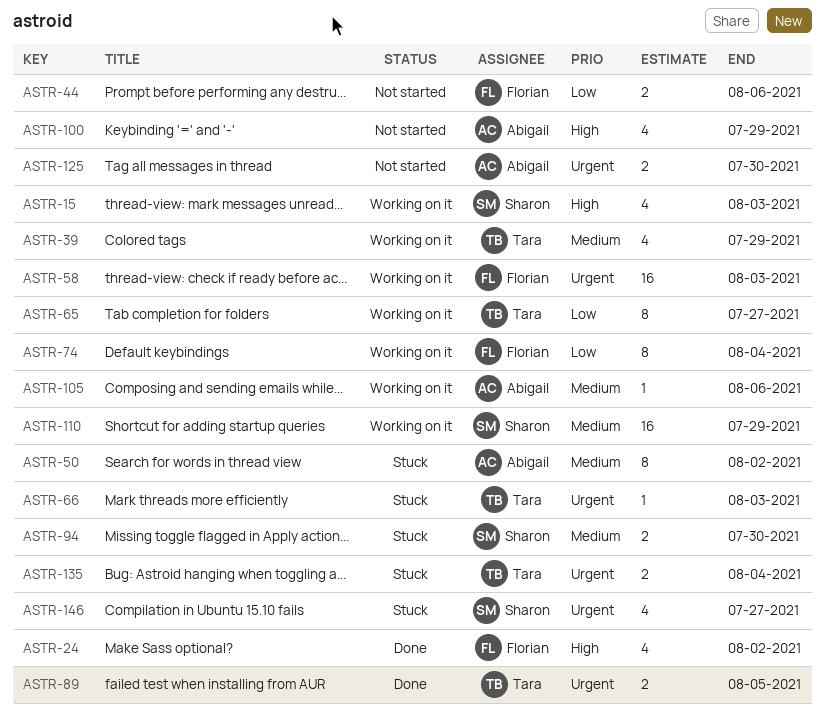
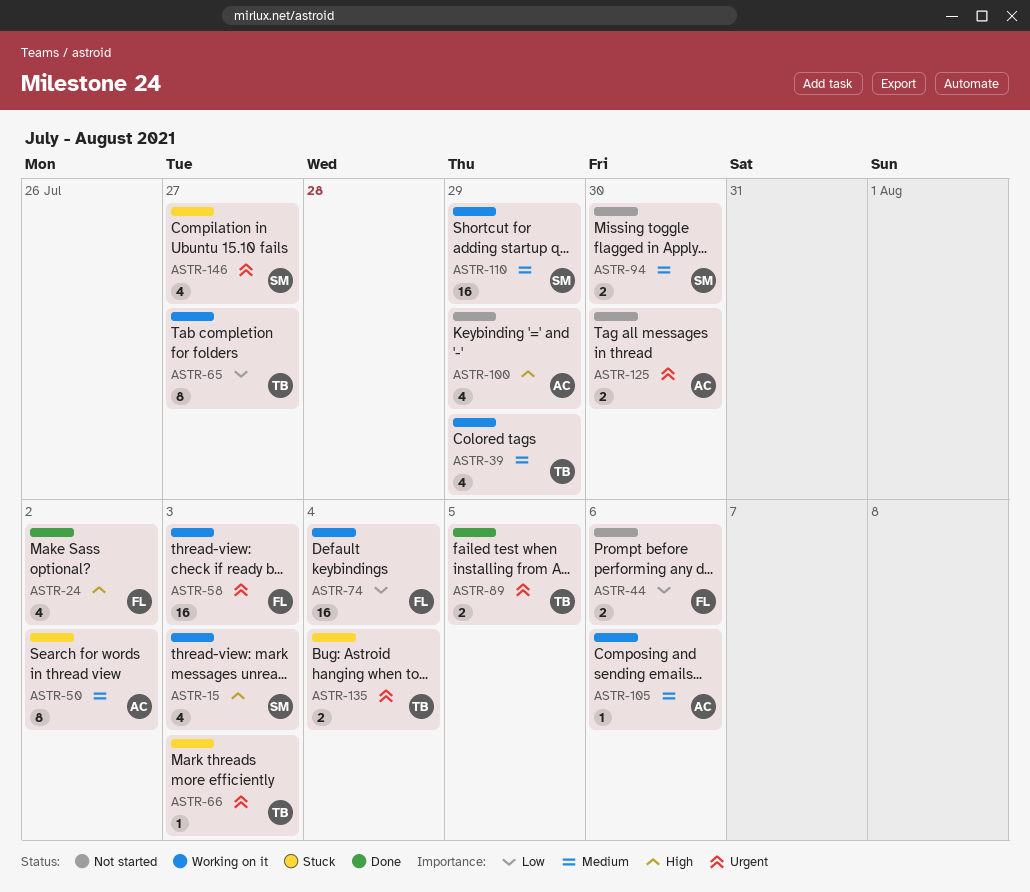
ASTR-74, estimate: 8 -> 16
ASTR-94, status: Stuck -> Not started

